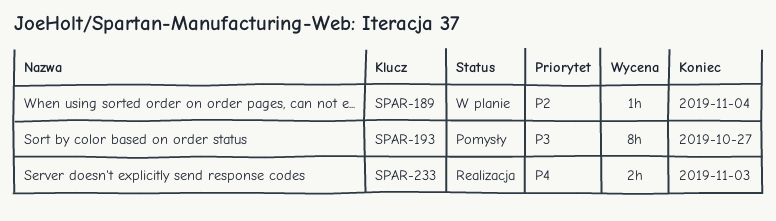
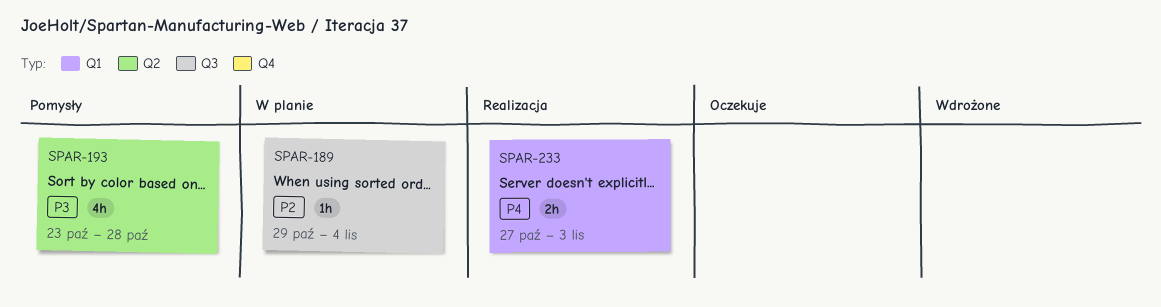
SPAR-193, estimate: 8h -> 4h
SPAR-193, due: Oct 27 -> Oct 28

